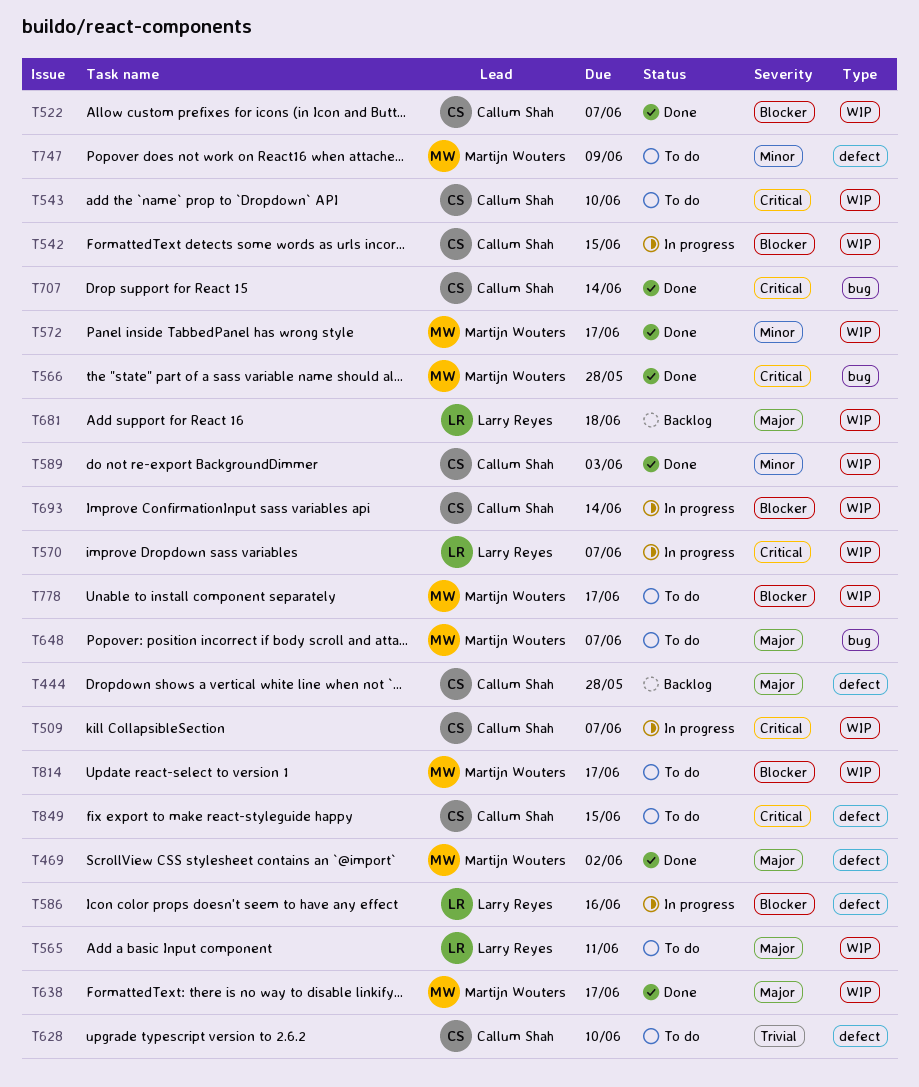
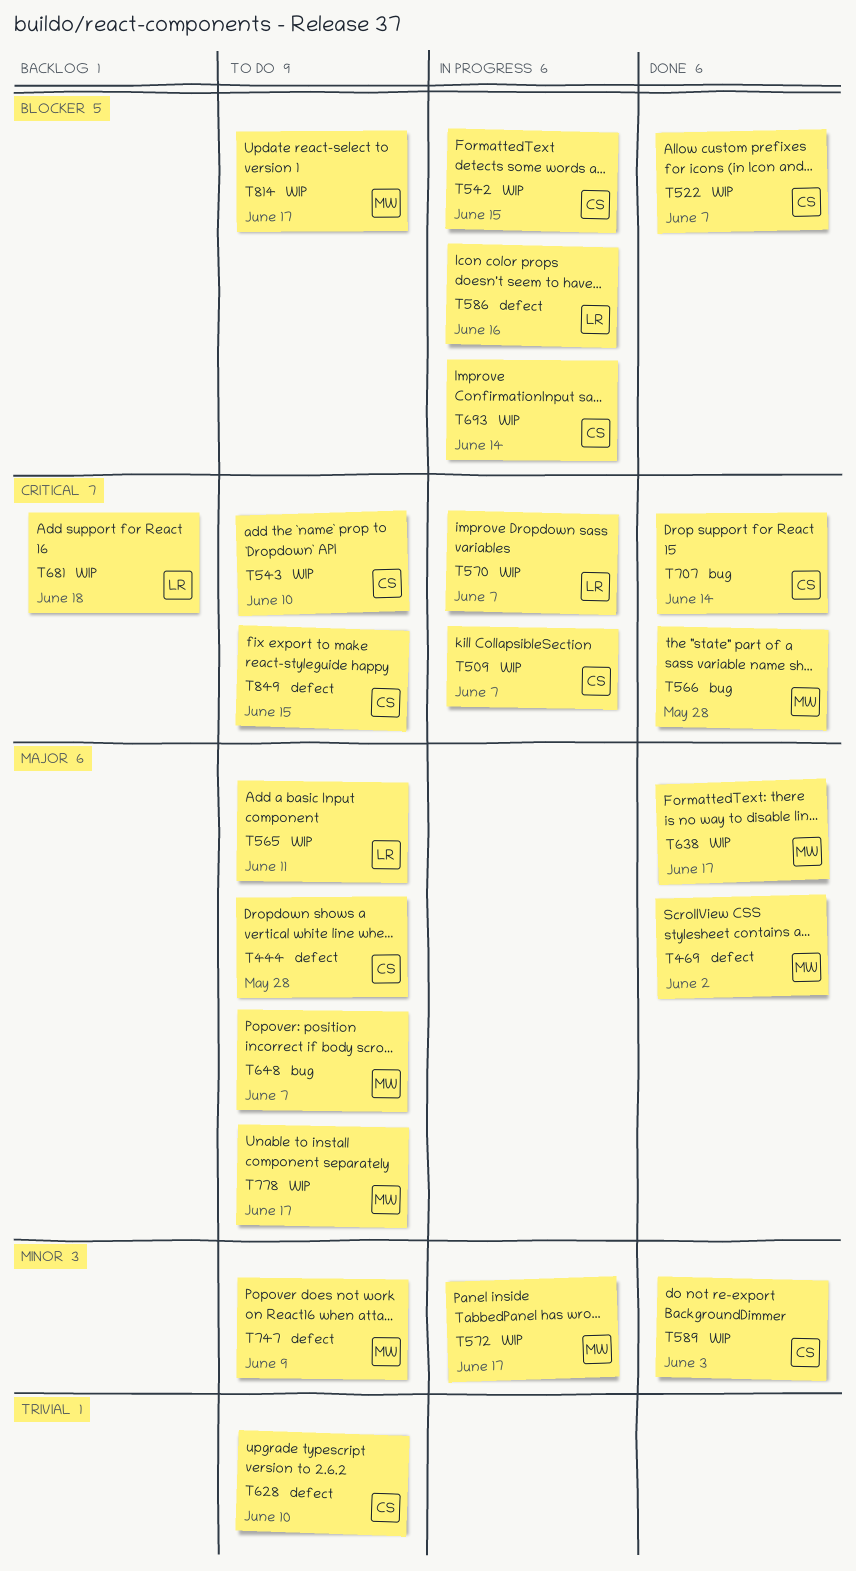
T444, status: Backlog -> To do
T572, status: Done -> In progress
T681, priority: Major -> Critical
T778, priority: Blocker -> Major

